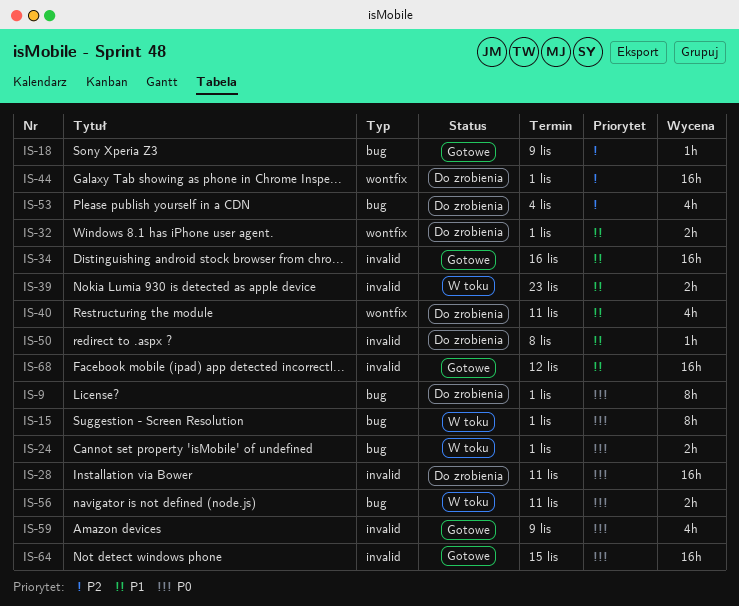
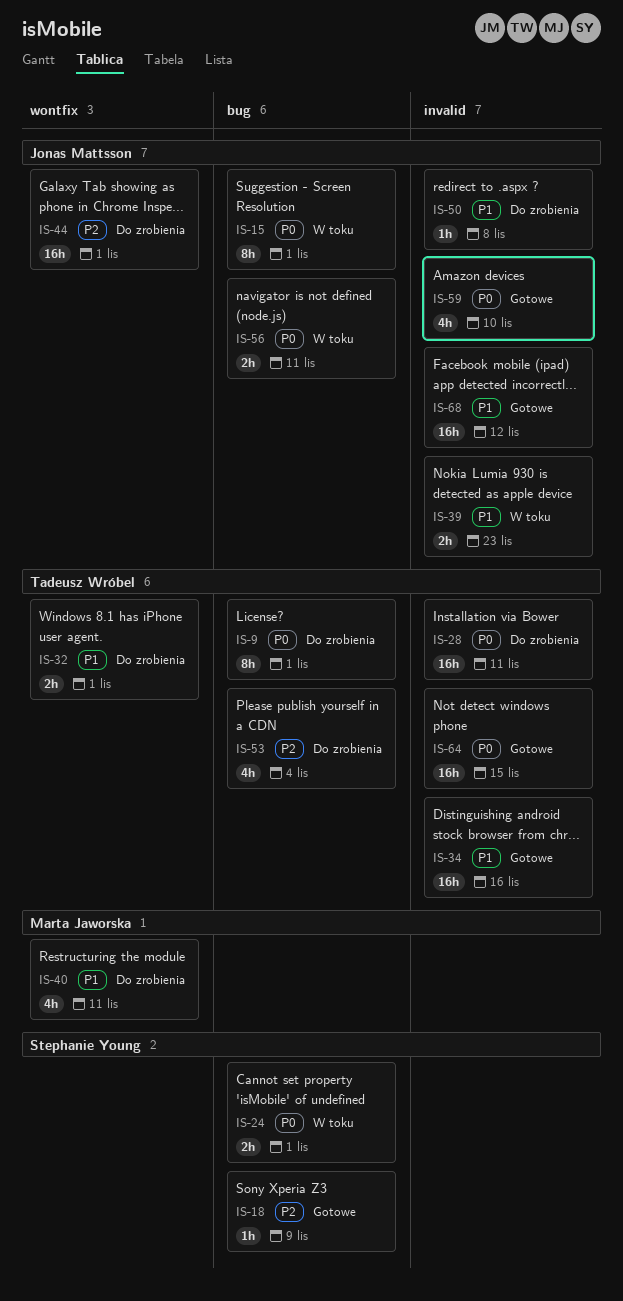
IS-59, due: Nov 9 -> Nov 10

